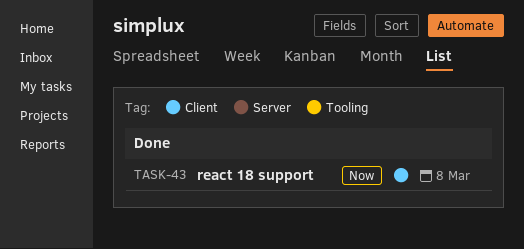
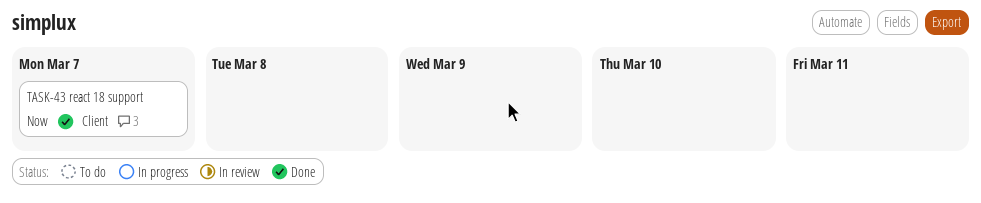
TASK-43, due: Mar 8 -> Mar 7

